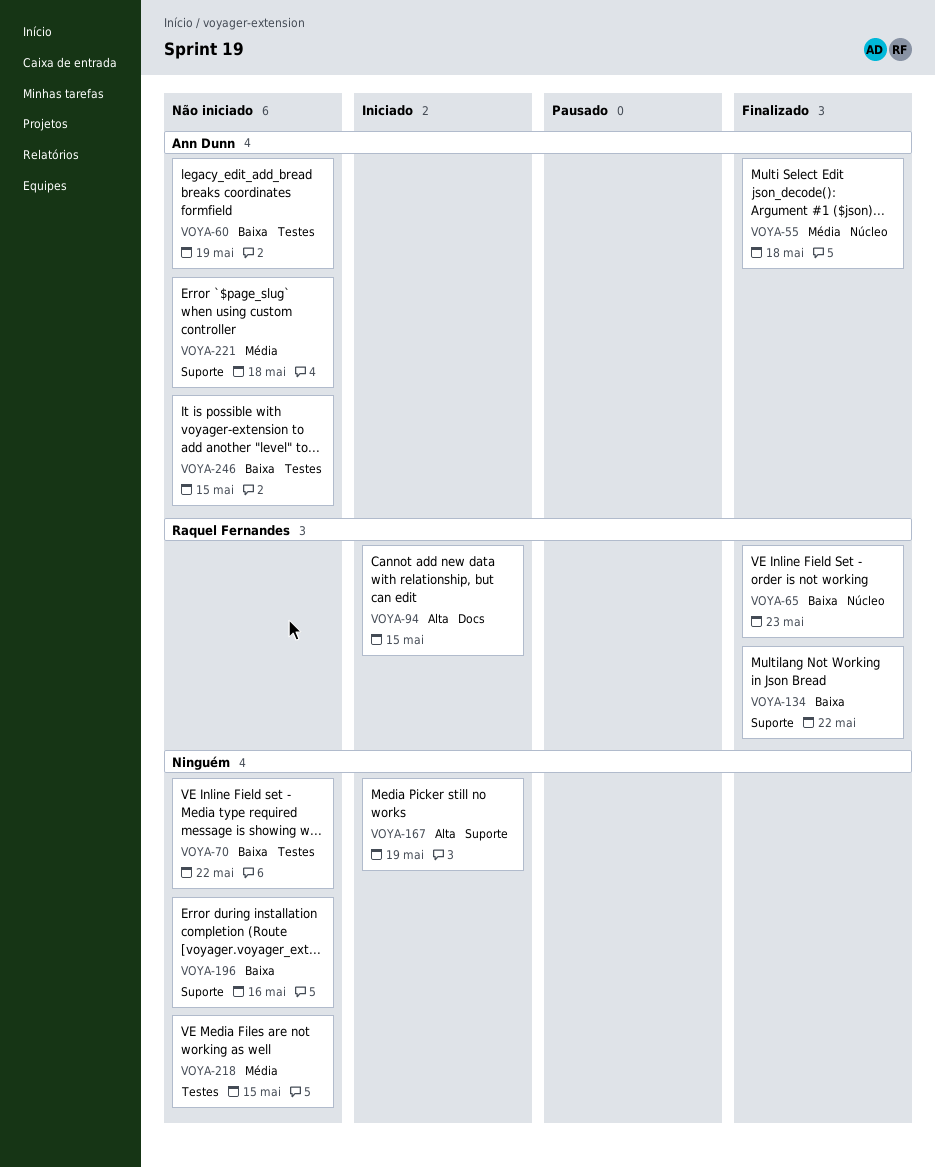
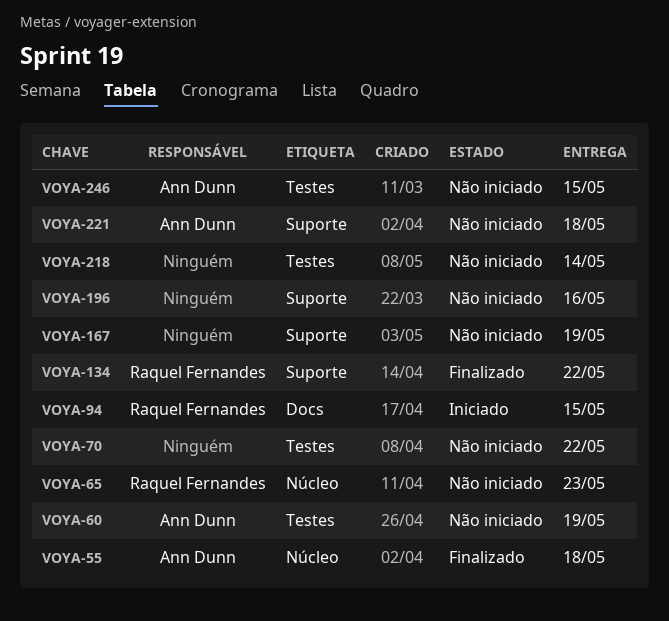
VOYA-65, status: Finalizado -> Não iniciado
VOYA-167, status: Iniciado -> Não iniciado
VOYA-218, due: May 15 -> May 14

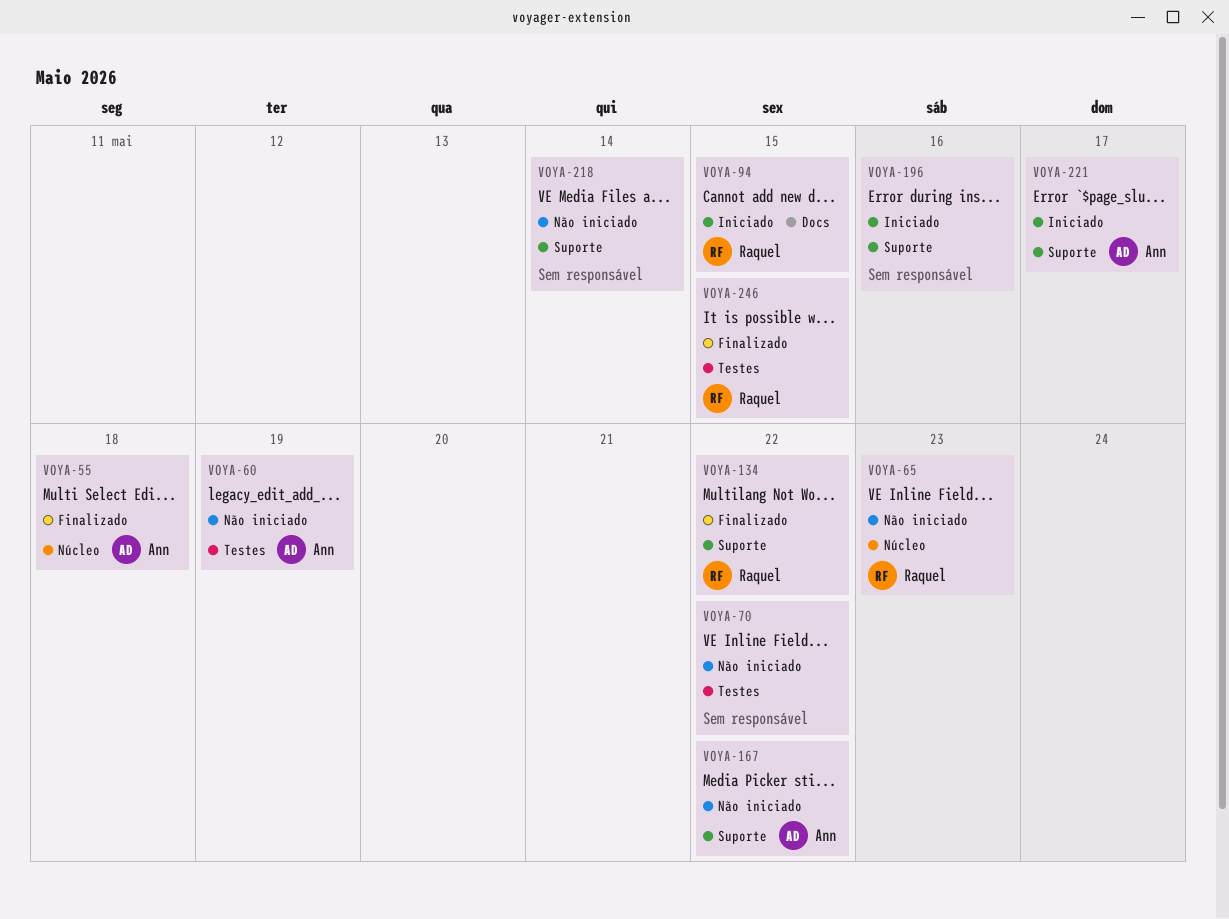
VOYA-167, owner: none -> Ann Dunn
VOYA-167, due: May 19 -> May 22
VOYA-196, status: Não iniciado -> Iniciado
VOYA-218, label: Testes -> Suporte
VOYA-221, status: Não iniciado -> Iniciado
VOYA-221, due: May 18 -> May 17
VOYA-246, status: Não iniciado -> Finalizado
VOYA-246, owner: Ann Dunn -> Raquel Fernandes

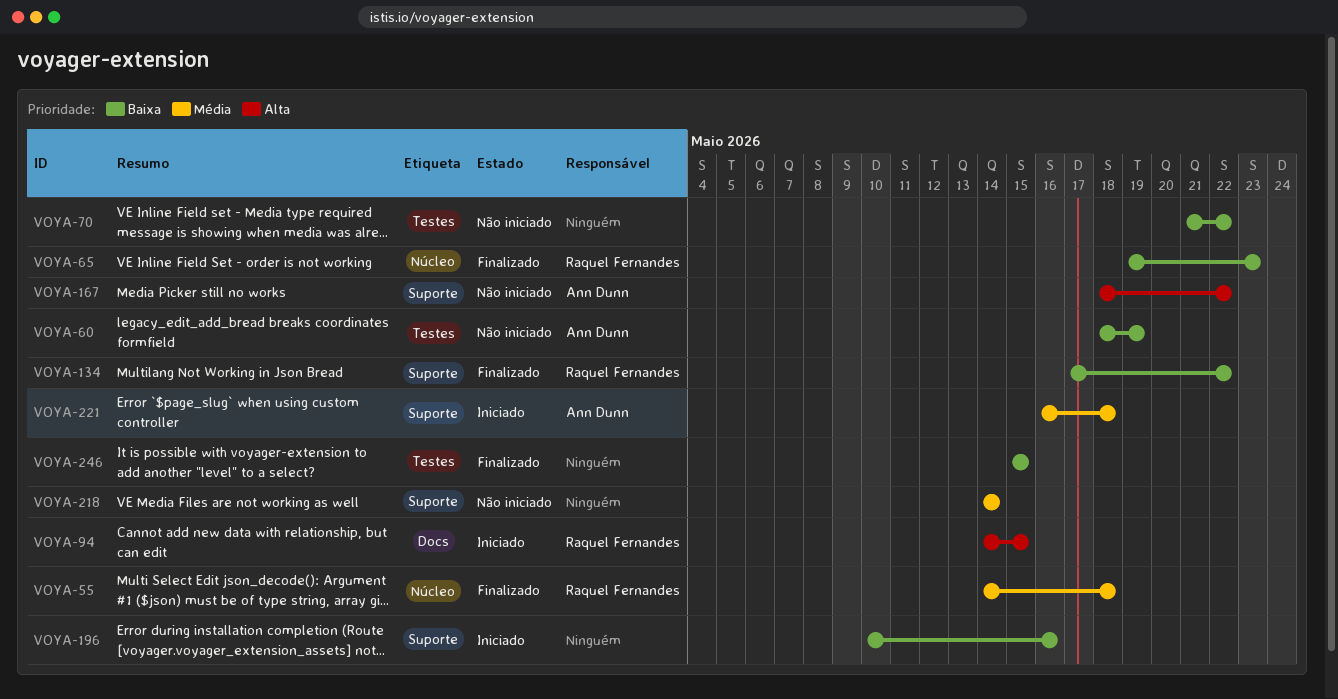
VOYA-55, owner: Ann Dunn -> Raquel Fernandes
VOYA-65, status: Não iniciado -> Finalizado
VOYA-221, due: May 17 -> May 18
VOYA-246, owner: Raquel Fernandes -> none

